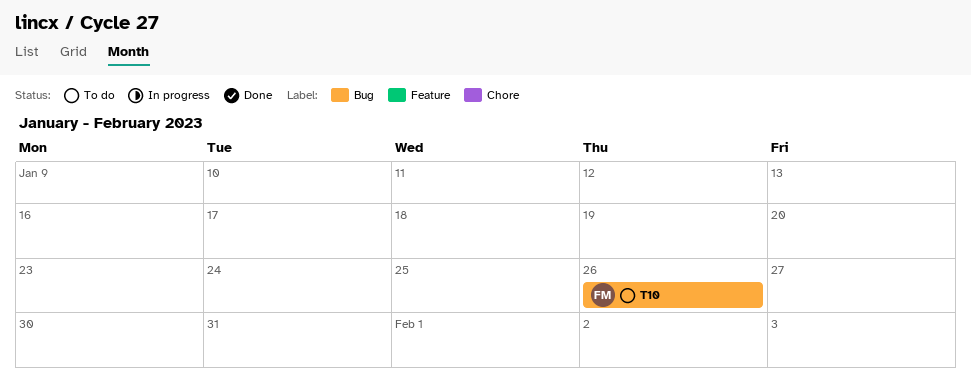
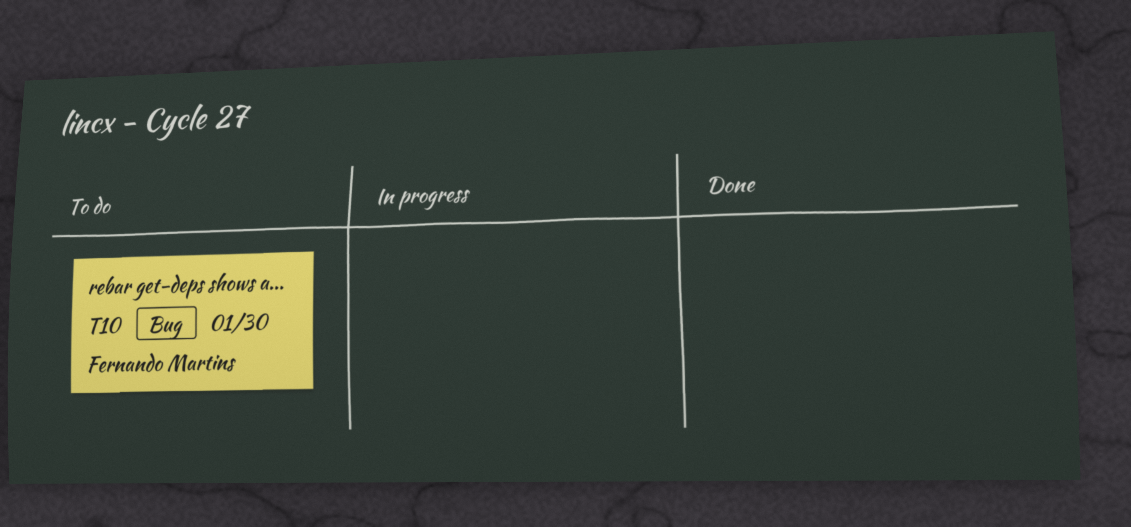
T10, due: Jan 26 -> Jan 30

